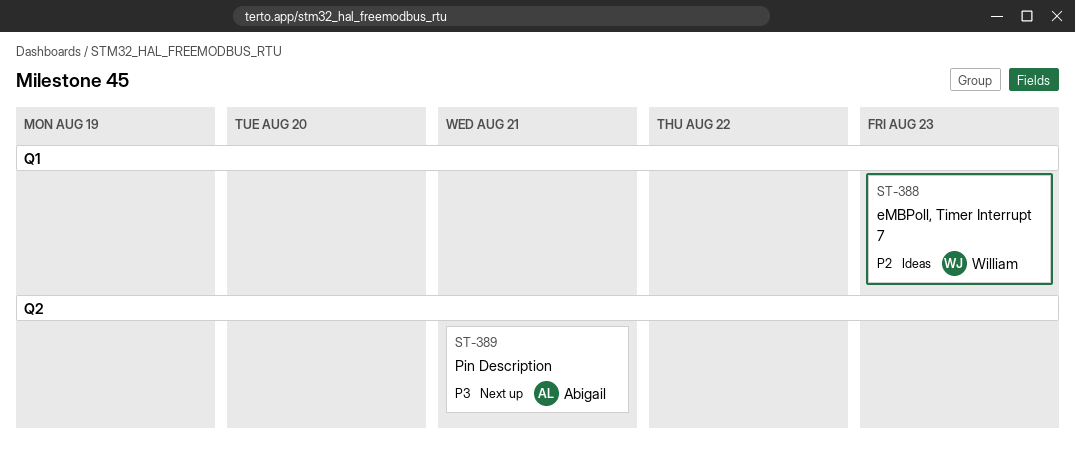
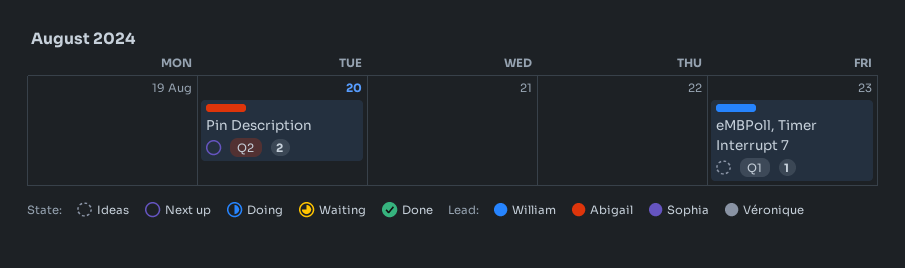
Pin Description, due: Aug 21 -> Aug 20

